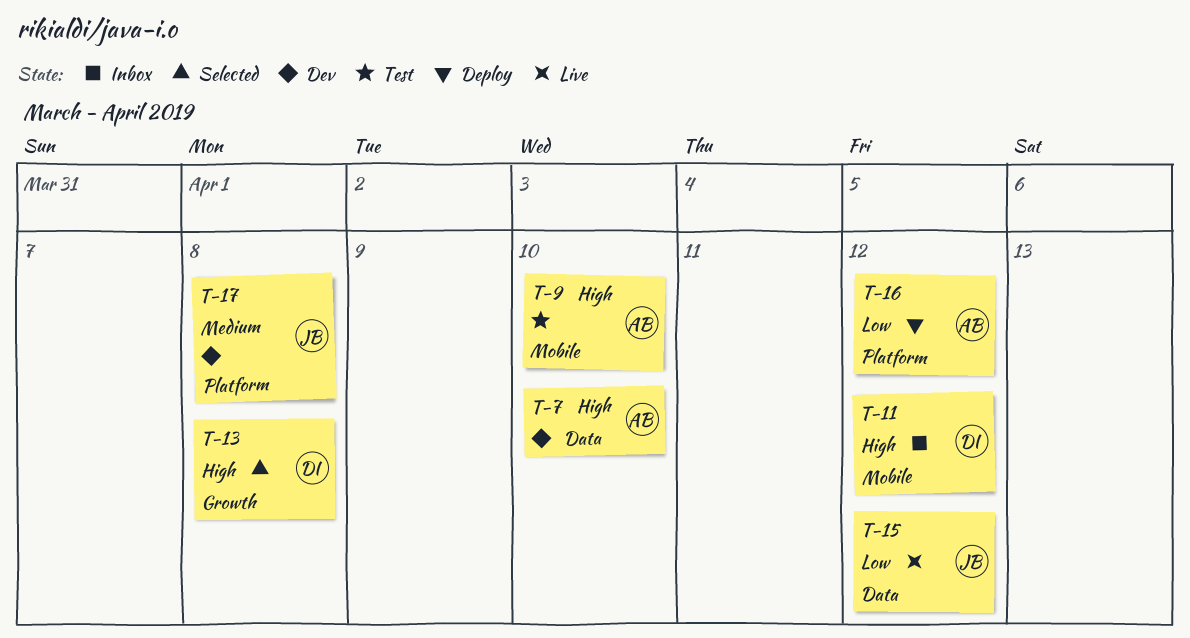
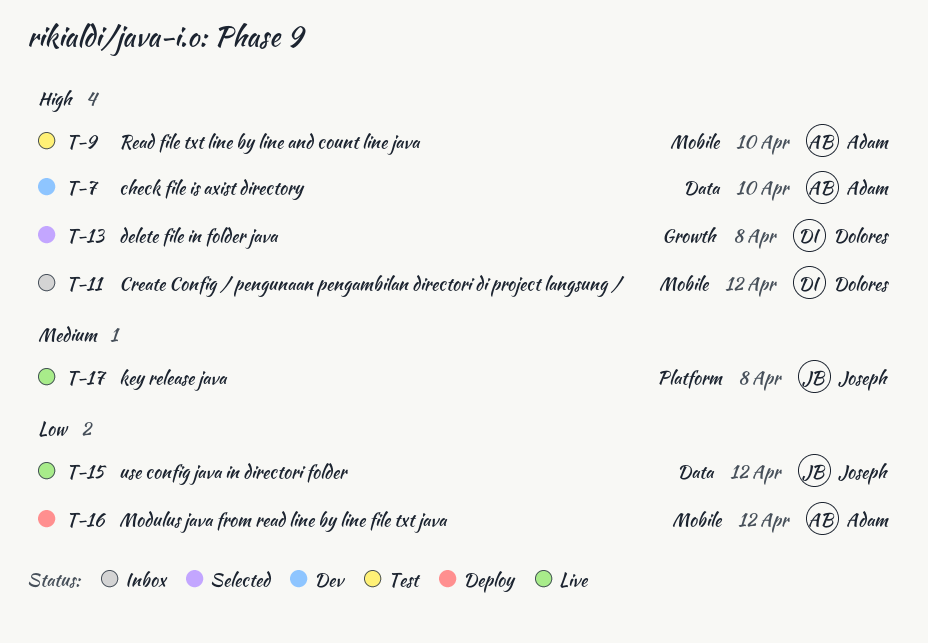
T-16, label: Platform -> Mobile
T-17, status: Dev -> Live

